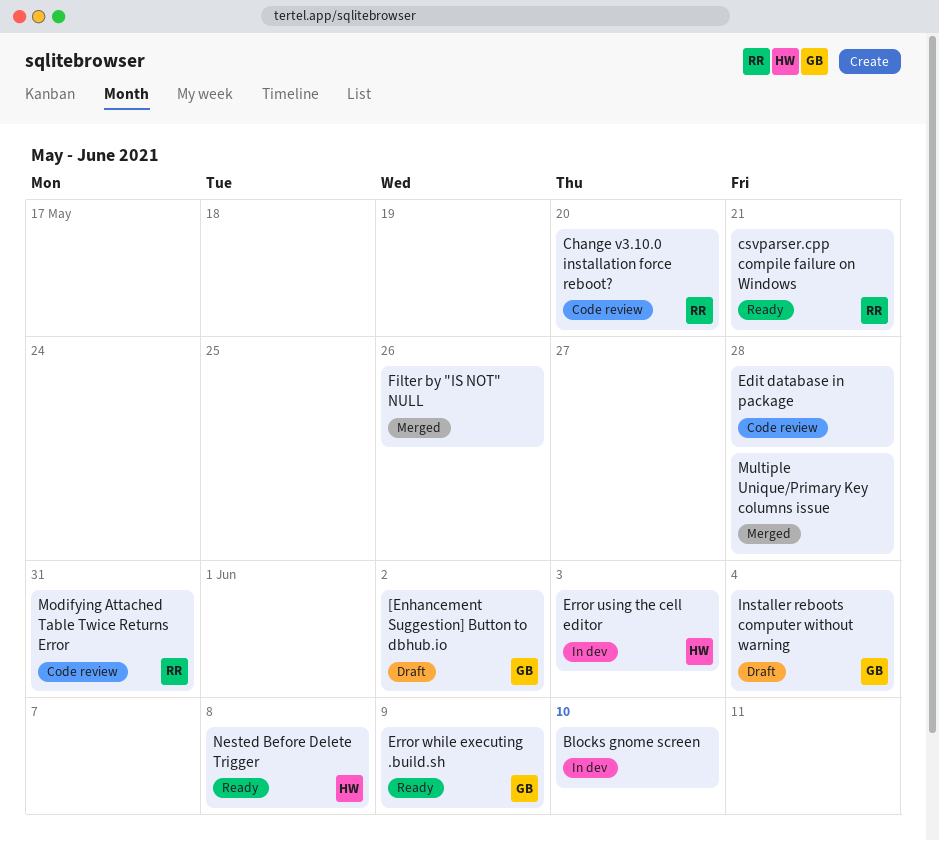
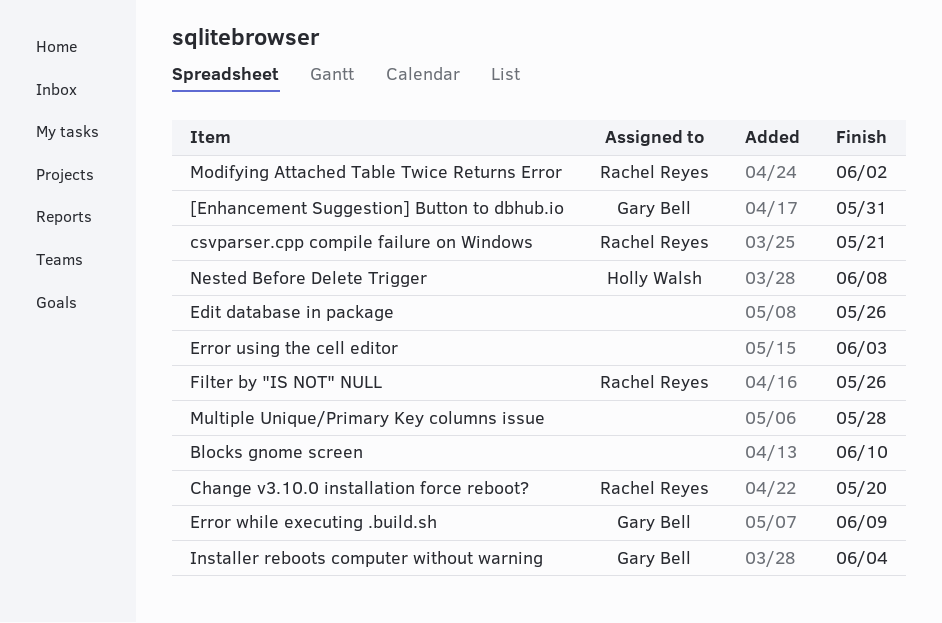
[Enhancement Suggestion] Button to dbhub.io, due: Jun 2 -> May 31
Edit database in package, due: May 28 -> May 26
Error using the cell editor, owner: Holly Walsh -> none
Filter by "IS NOT" NULL, owner: none -> Rachel Reyes
Modifying Attached Table Twice Returns Error, due: May 31 -> Jun 2

